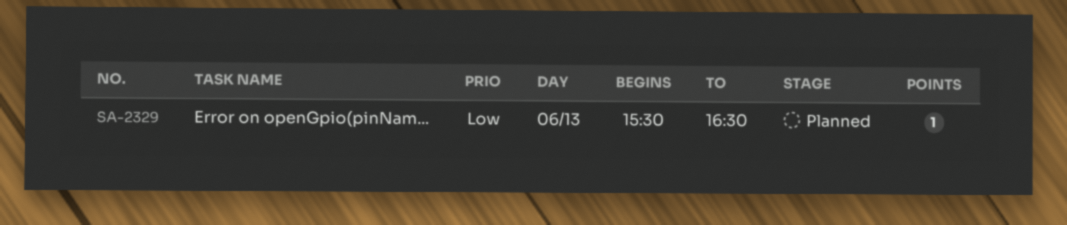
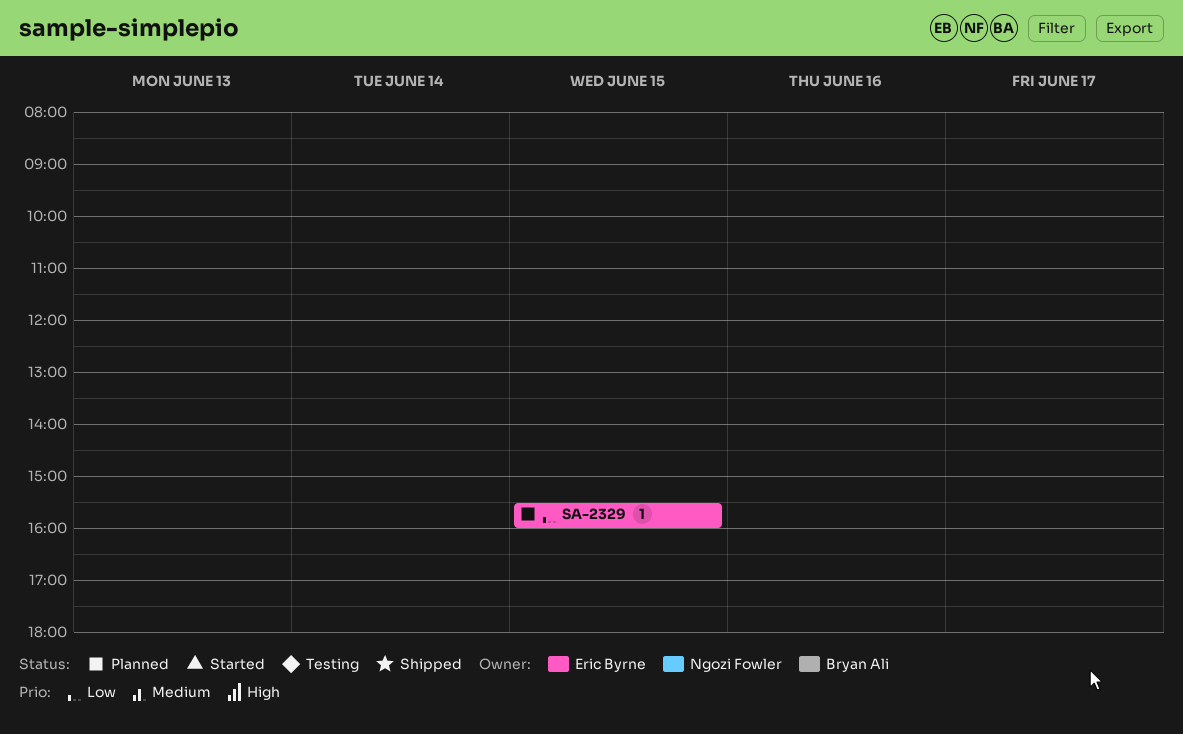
SA-2329, day: Jun 13 -> Jun 15
SA-2329, ends: 16:30 -> 16:00

